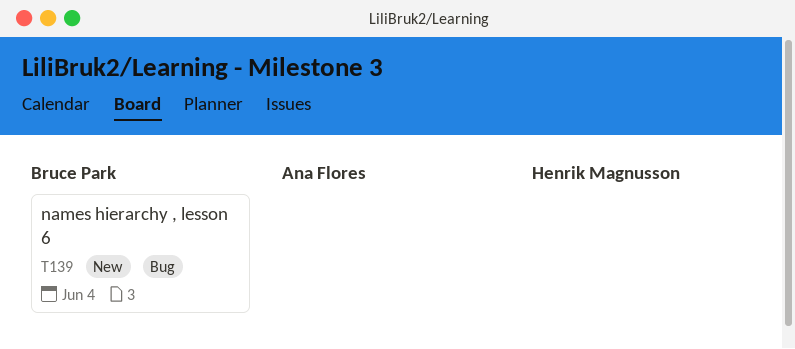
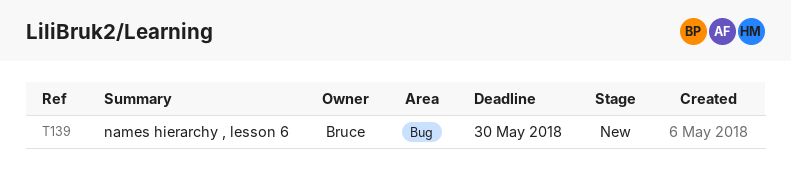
T139, due: Jun 4 -> May 30

